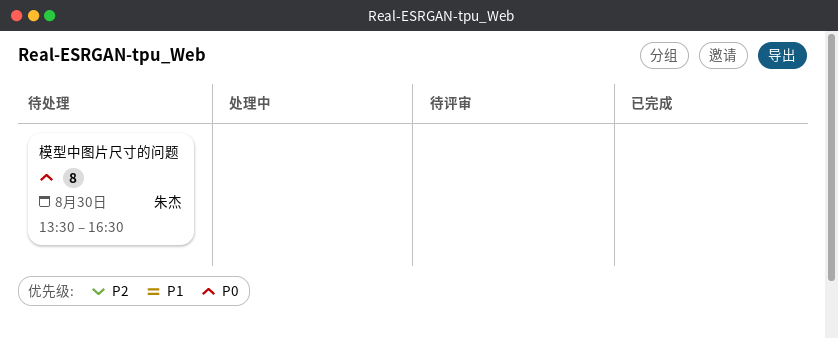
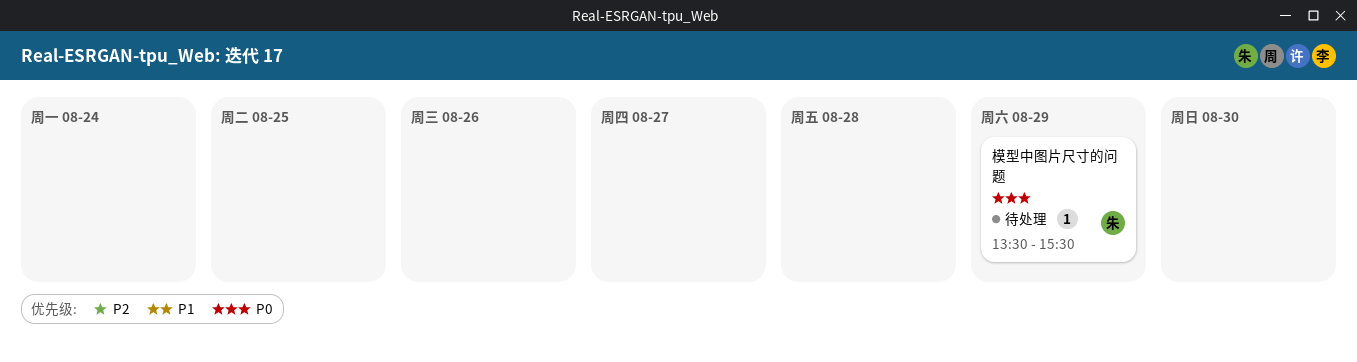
模型中图片尺寸的问题, estimate: 8 -> 1
模型中图片尺寸的问题, day: Aug 30 -> Aug 29
模型中图片尺寸的问题, ends: 16:30 -> 15:30

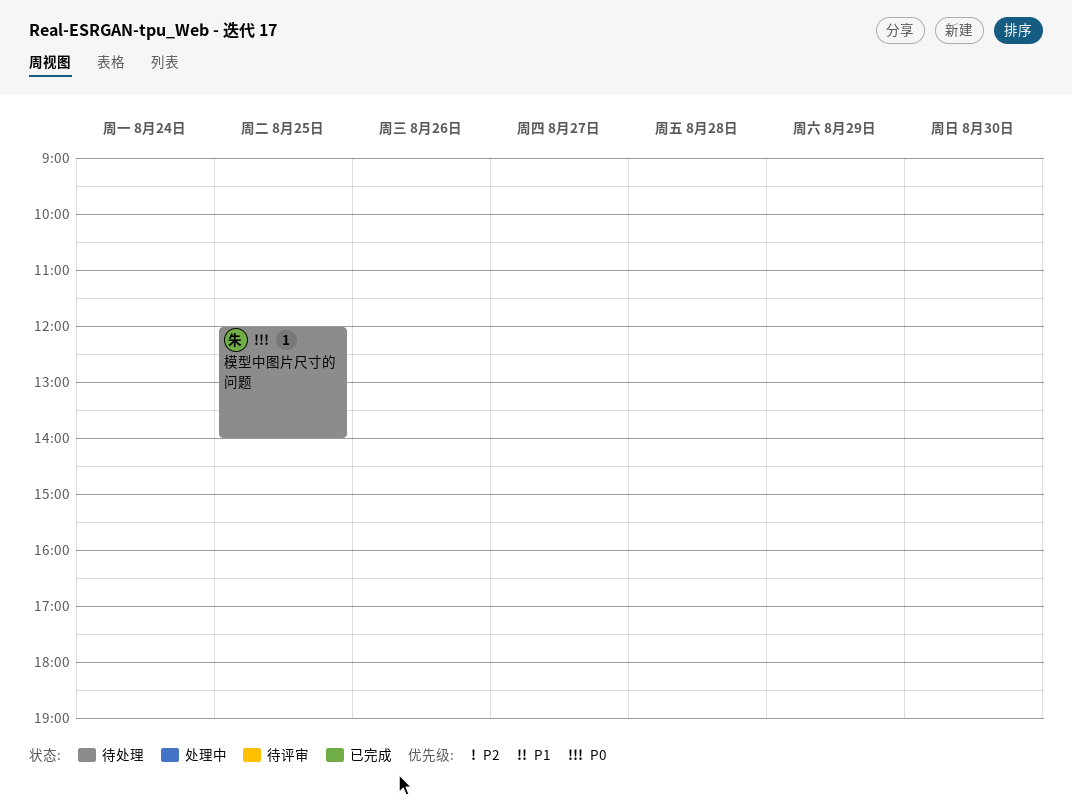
模型中图片尺寸的问题, day: Aug 29 -> Aug 25
模型中图片尺寸的问题, begins: 13:30 -> 12:00
模型中图片尺寸的问题, ends: 15:30 -> 14:00

